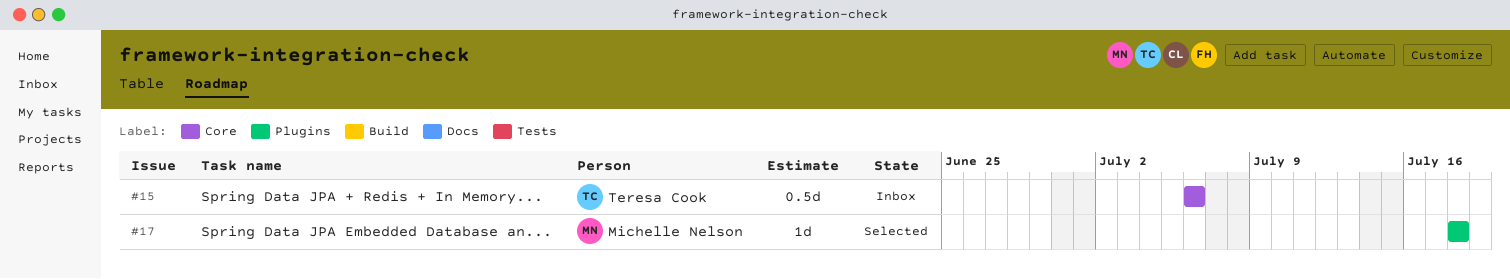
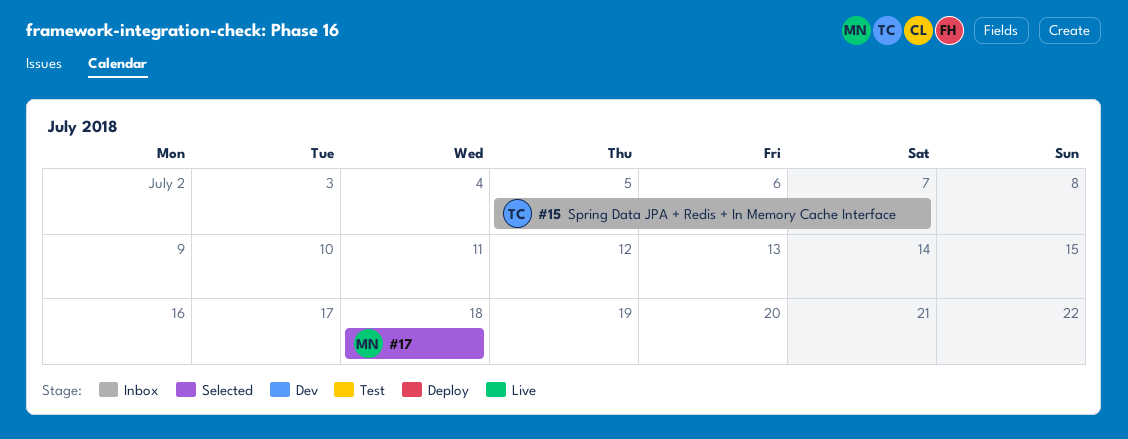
#15, start: Jul 6 -> Jul 5
#15, due: Jul 6 -> Jul 7

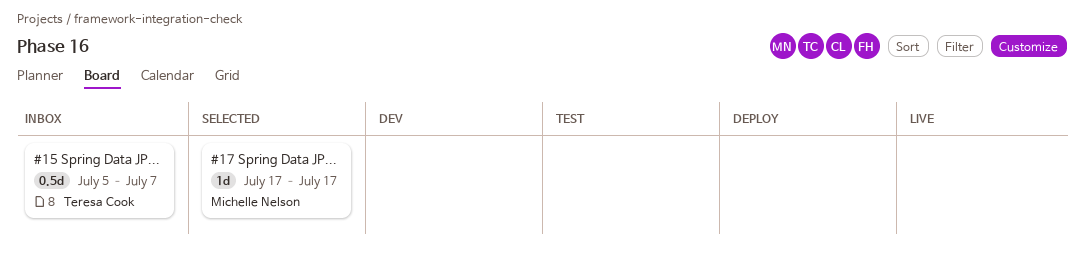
#17, start: Jul 18 -> Jul 17
#17, due: Jul 18 -> Jul 17

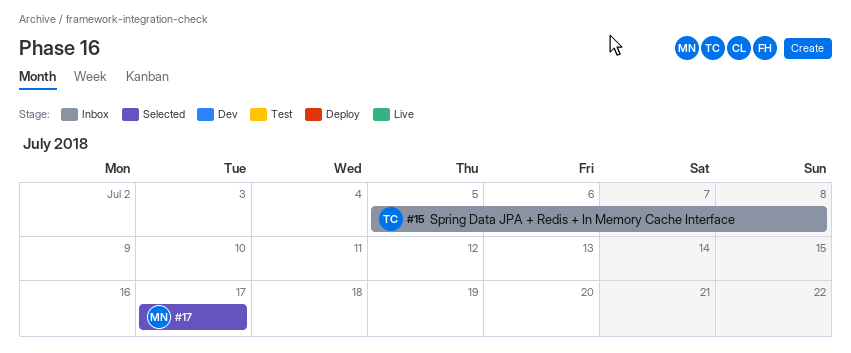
#15, due: Jul 7 -> Jul 8

